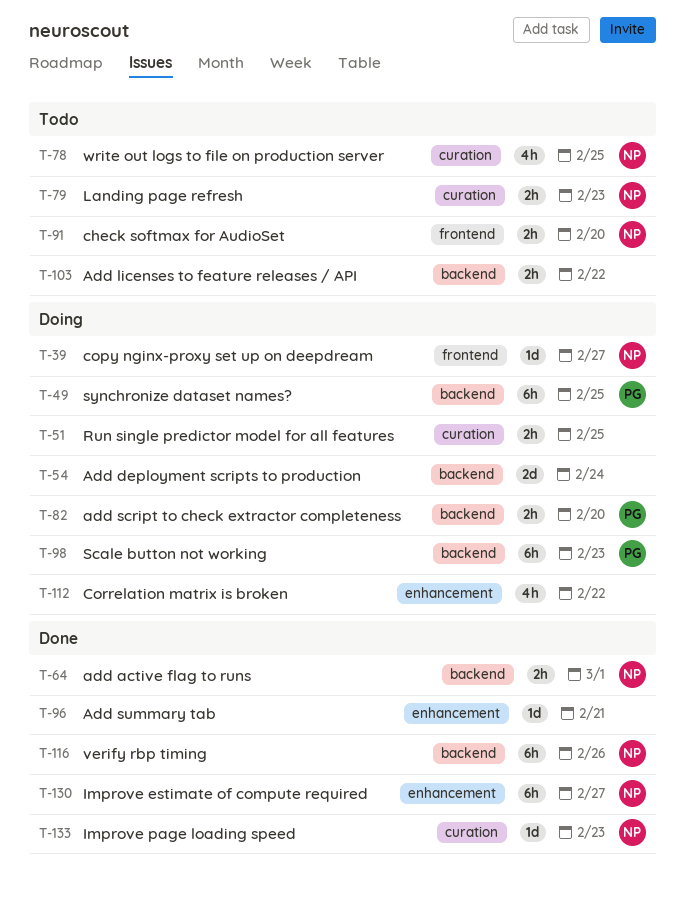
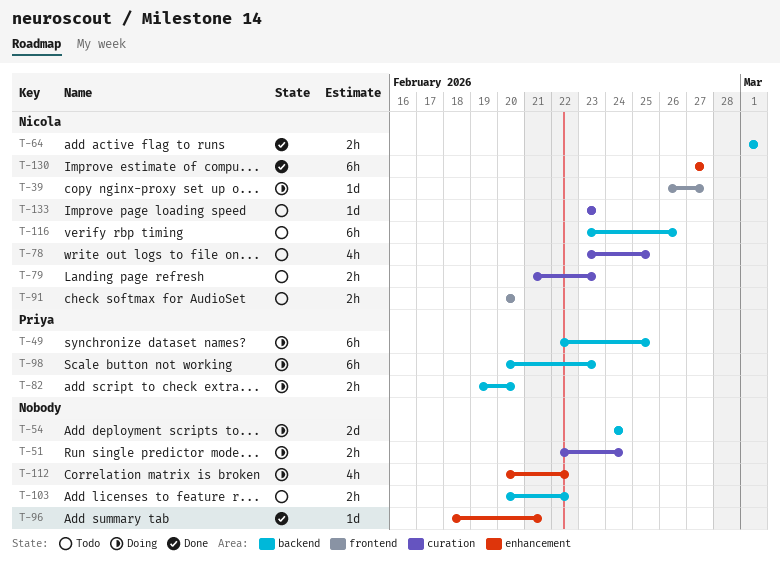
T-51, due: Feb 25 -> Feb 24
T-116, status: Done -> Todo
T-133, status: Done -> Todo

